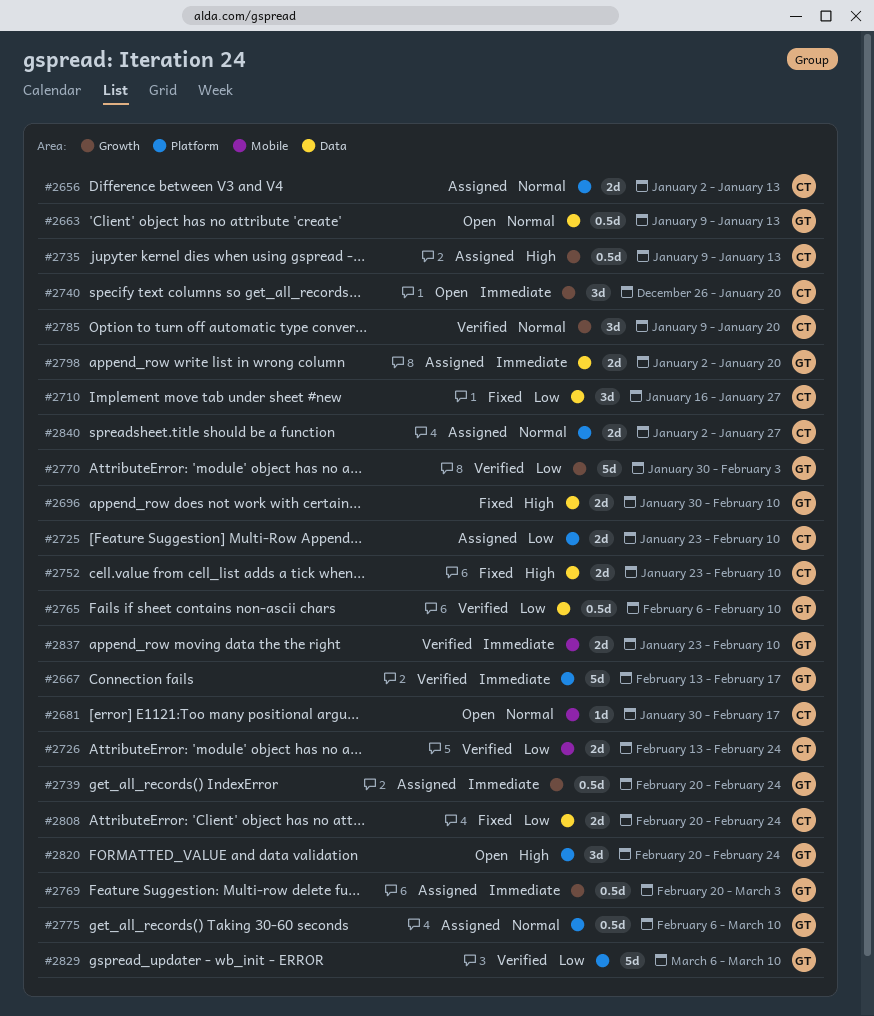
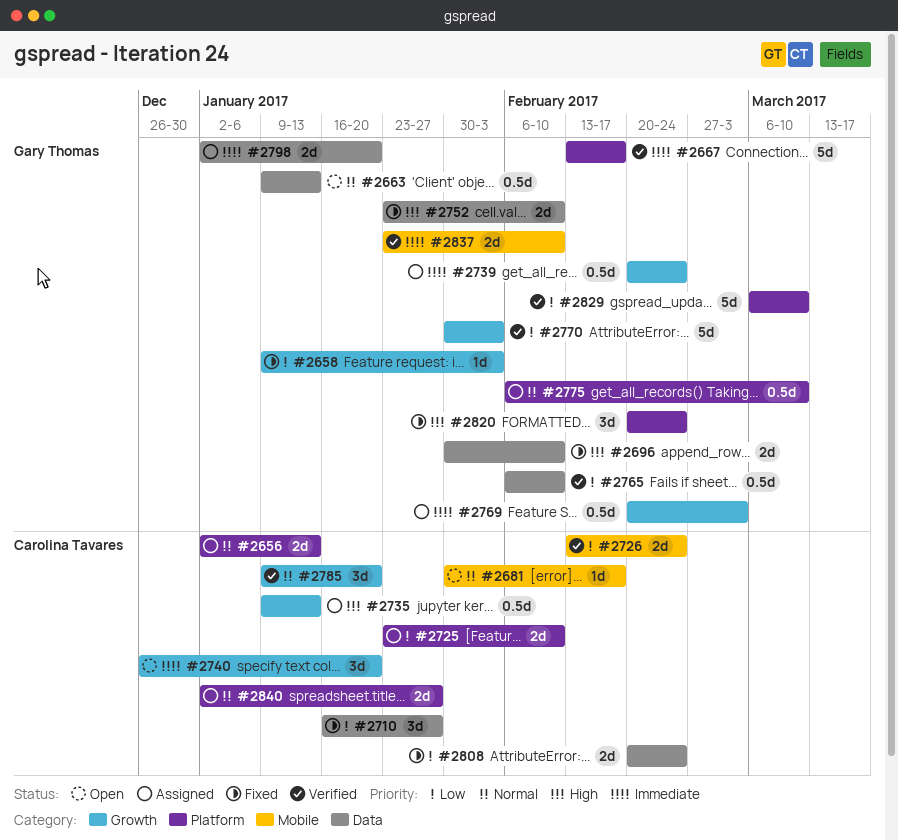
#2658: none -> present
#2752, owner: Carolina Tavares -> Gary Thomas
#2820, status: Open -> Fixed

